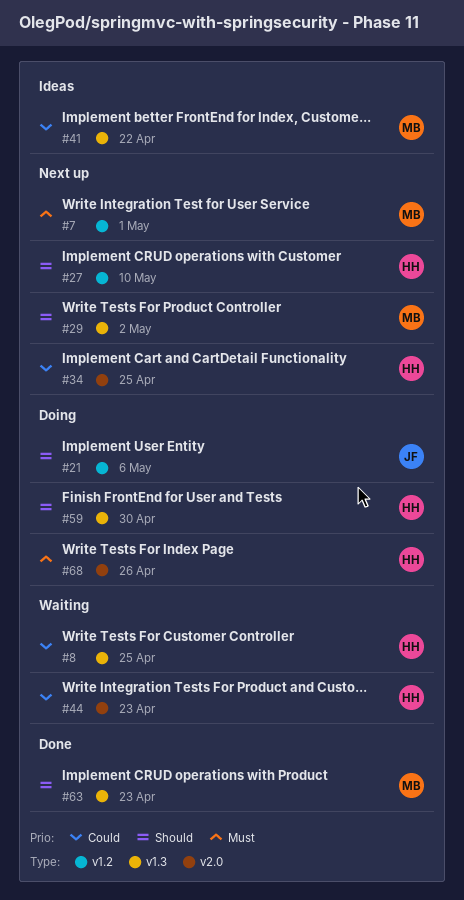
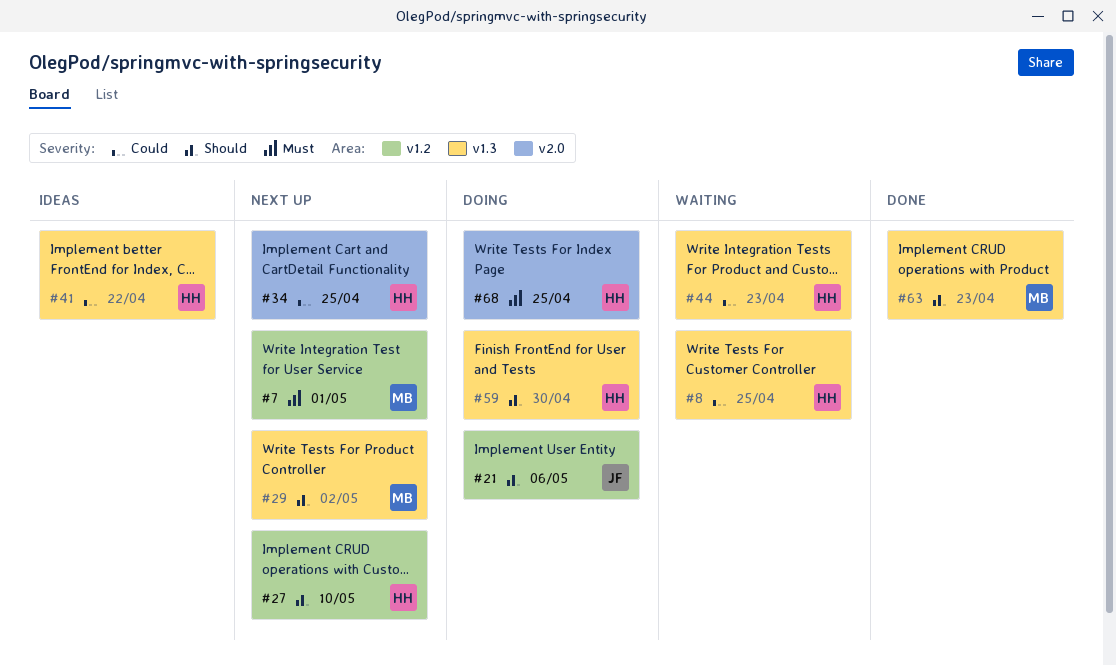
#41, owner: MB -> HH
#44, label: v2.0 -> v1.3
#68, due: Apr 26 -> Apr 25

